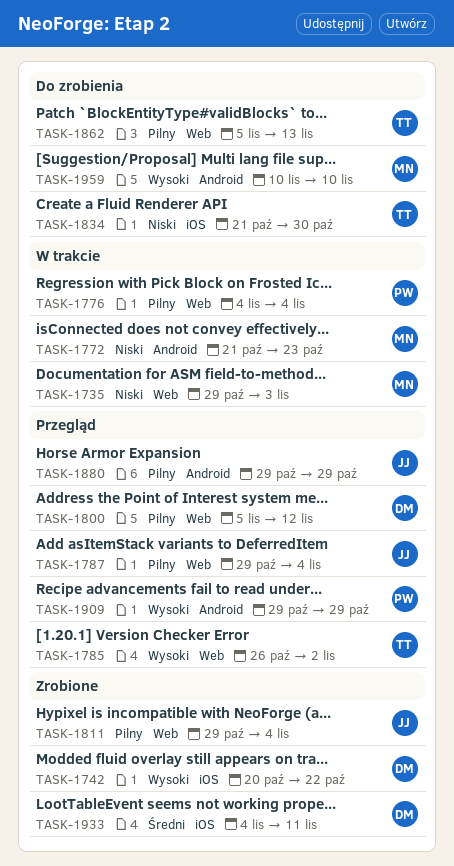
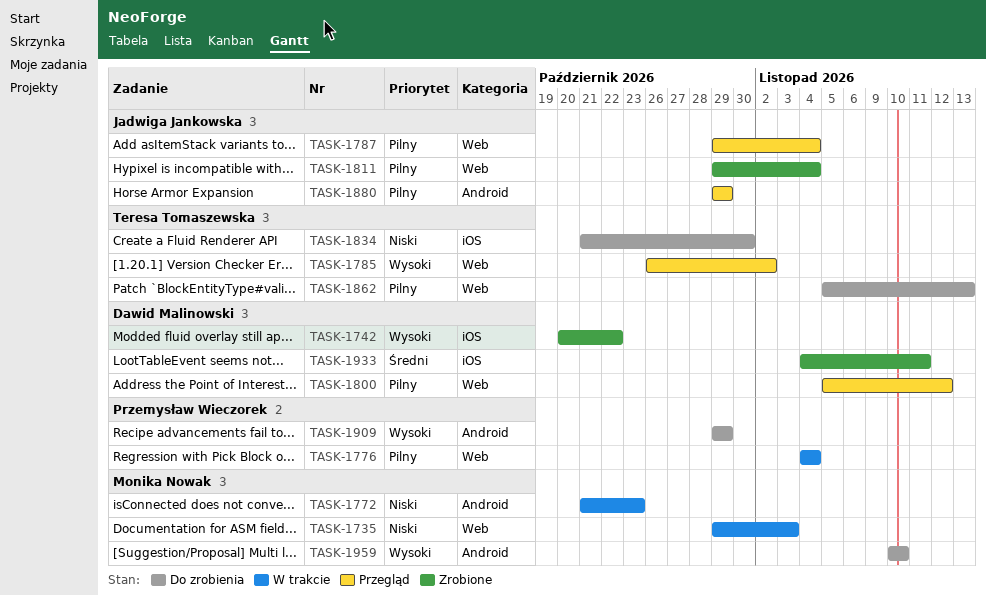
TASK-1909, status: Przegląd -> Do zrobienia

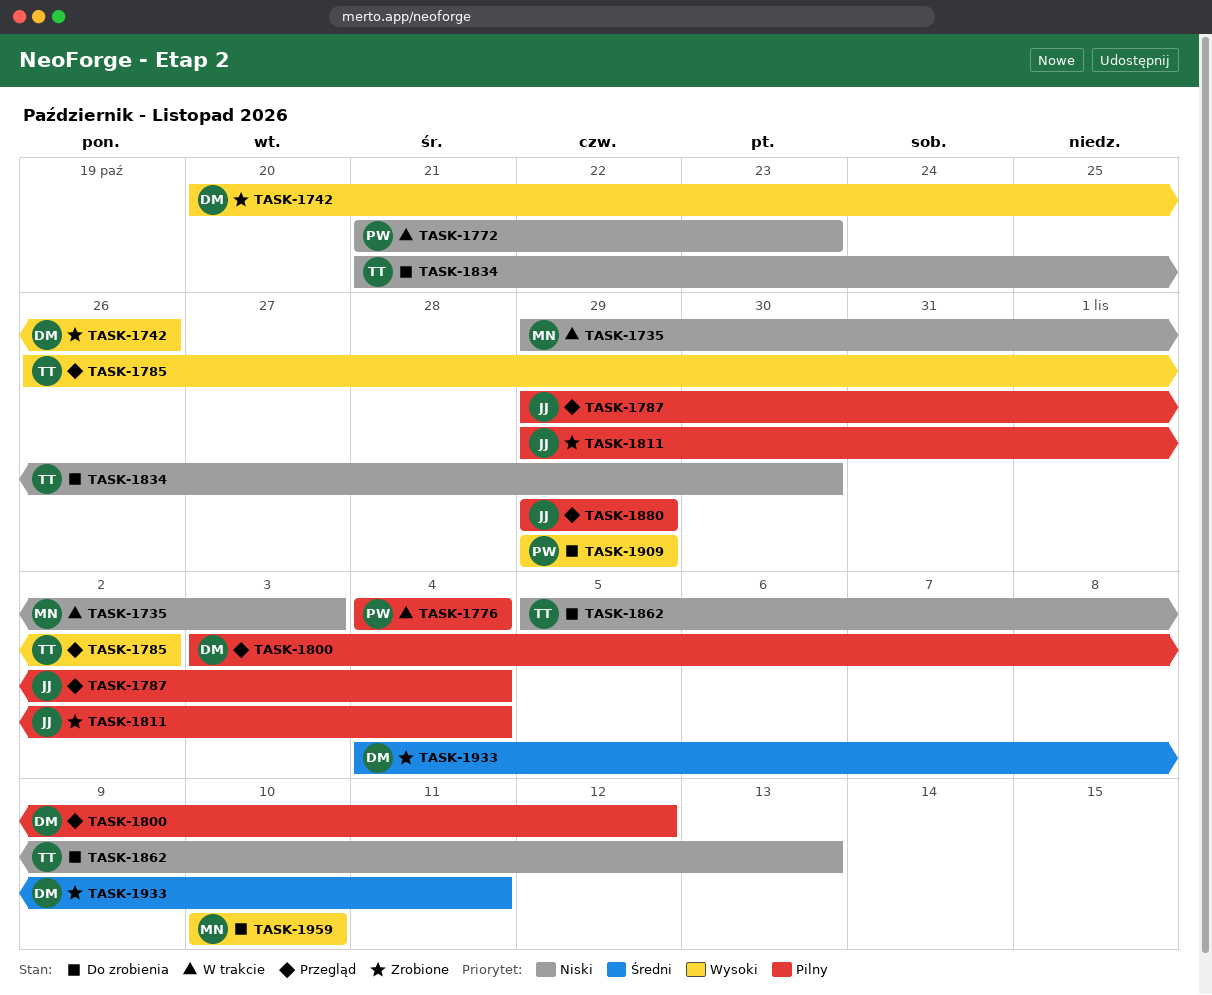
TASK-1742, due: Oct 22 -> Oct 26
TASK-1772, owner: Monika Nowak -> Przemysław Wieczorek
TASK-1800, start: Nov 5 -> Nov 3
TASK-1862, priority: Pilny -> Niski

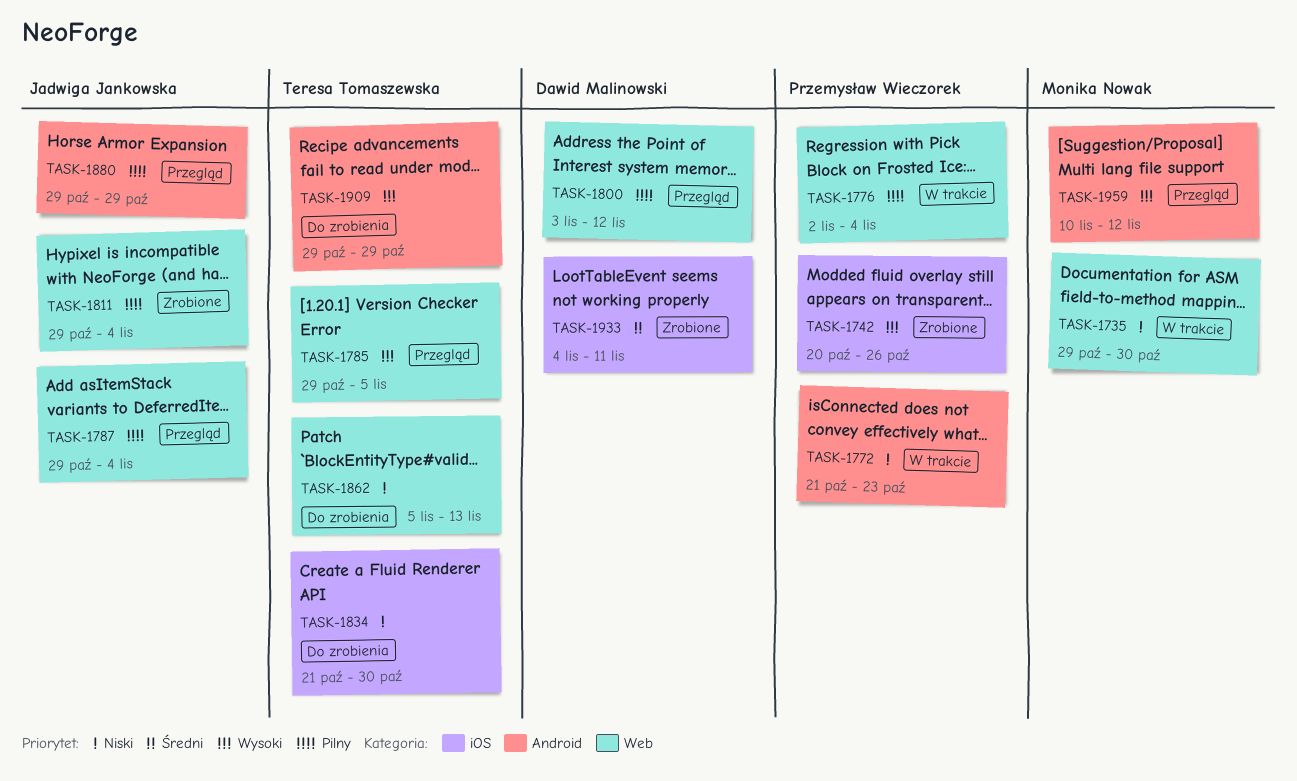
TASK-1735, due: Nov 3 -> Oct 30
TASK-1742, owner: Dawid Malinowski -> Przemysław Wieczorek
TASK-1776, start: Nov 4 -> Nov 2
TASK-1785, start: Oct 26 -> Oct 29
TASK-1785, due: Nov 2 -> Nov 5
TASK-1909, owner: Przemysław Wieczorek -> Teresa Tomaszewska
TASK-1959, status: Do zrobienia -> Przegląd
TASK-1959, due: Nov 10 -> Nov 12

